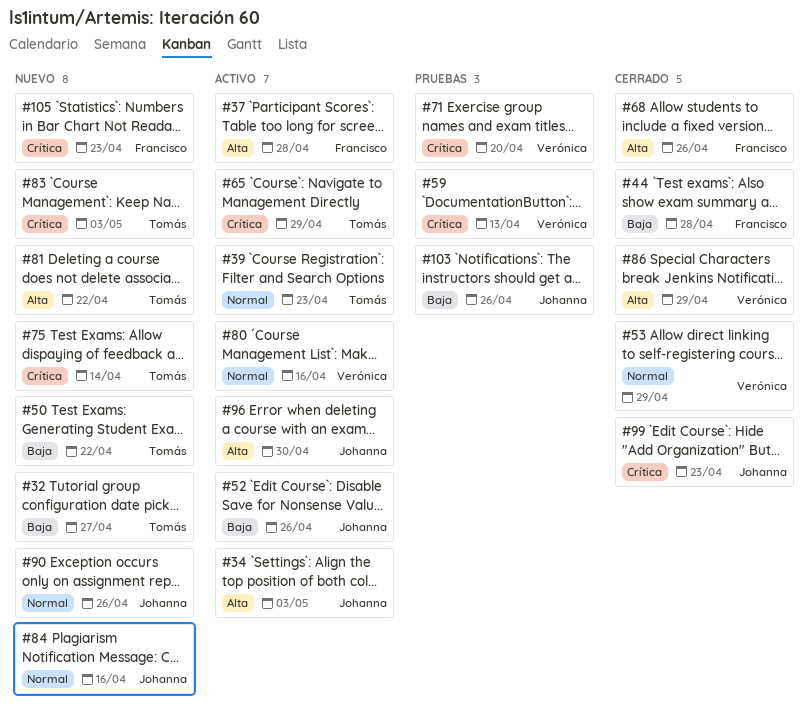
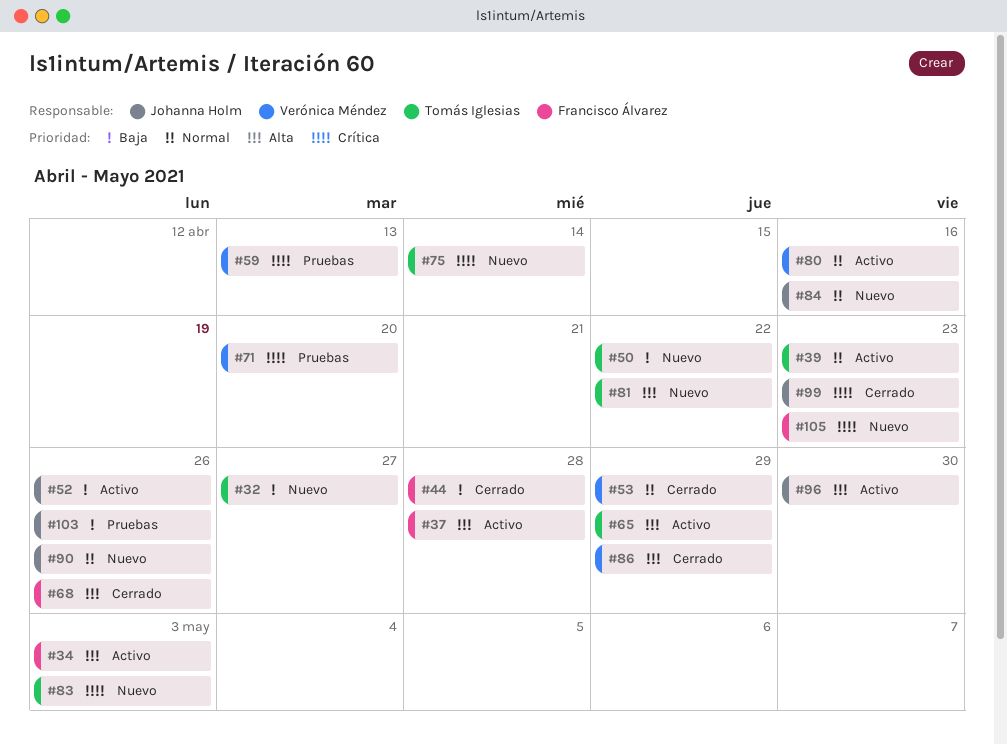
#34, owner: Johanna Holm -> Francisco Álvarez
#65, priority: Crítica -> Alta

